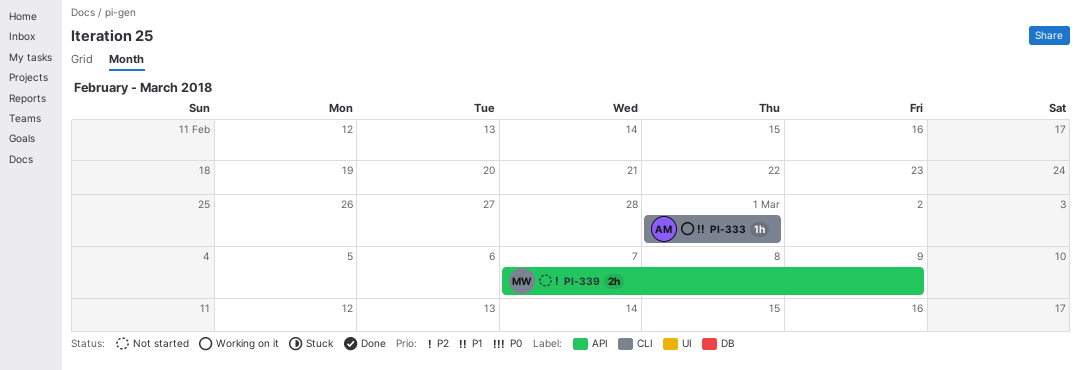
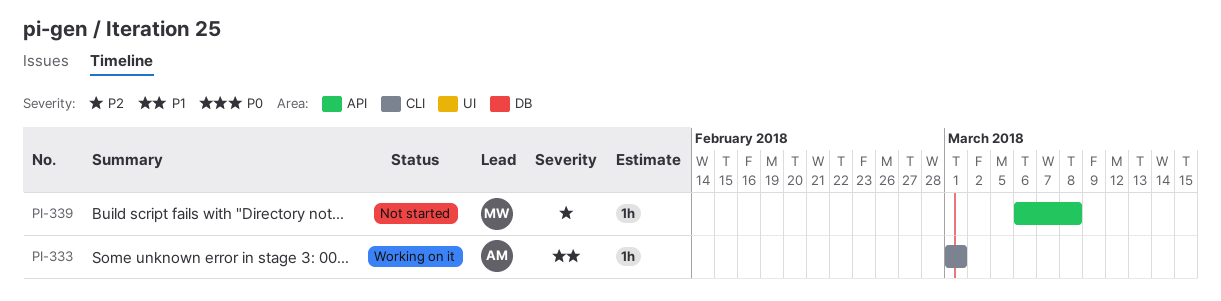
PI-339, estimate: 2h -> 1h
PI-339, start: Mar 7 -> Mar 6
PI-339, due: Mar 9 -> Mar 8

